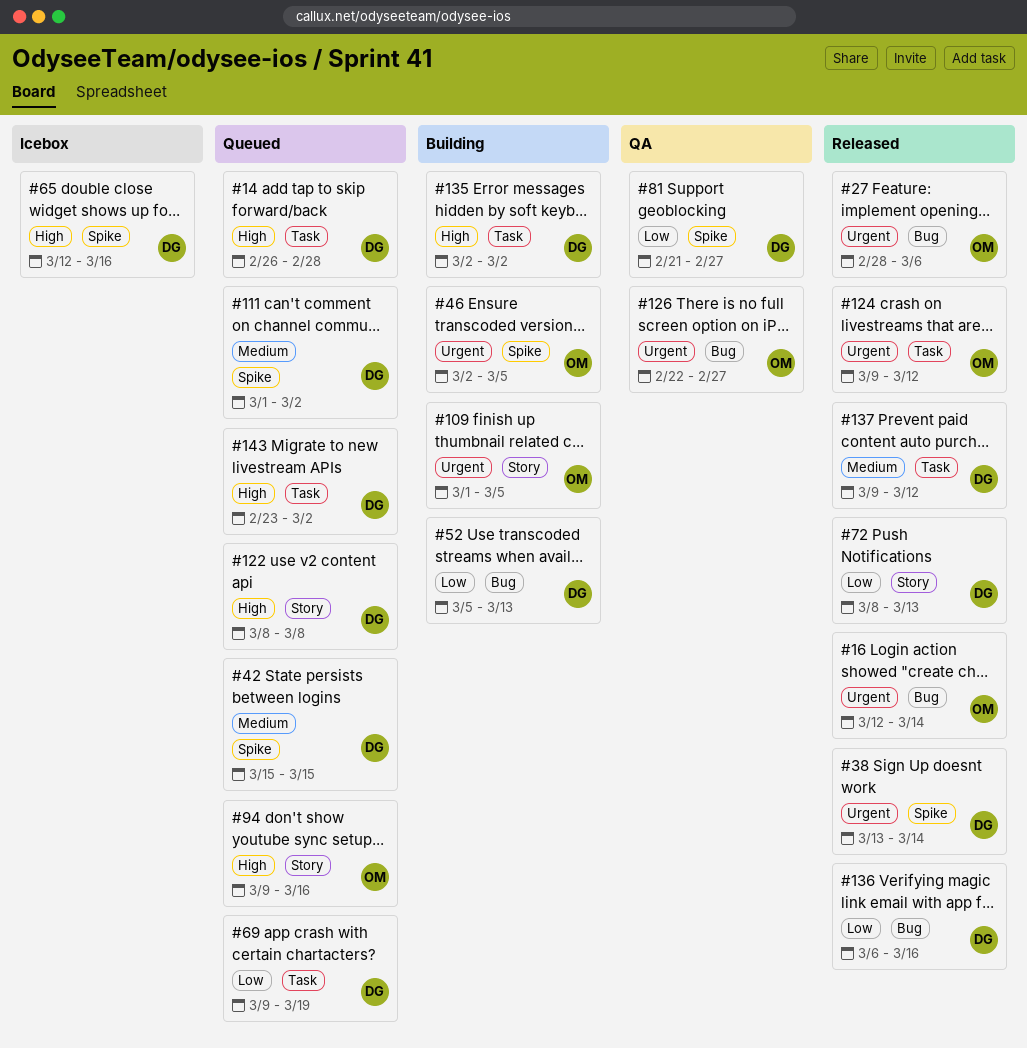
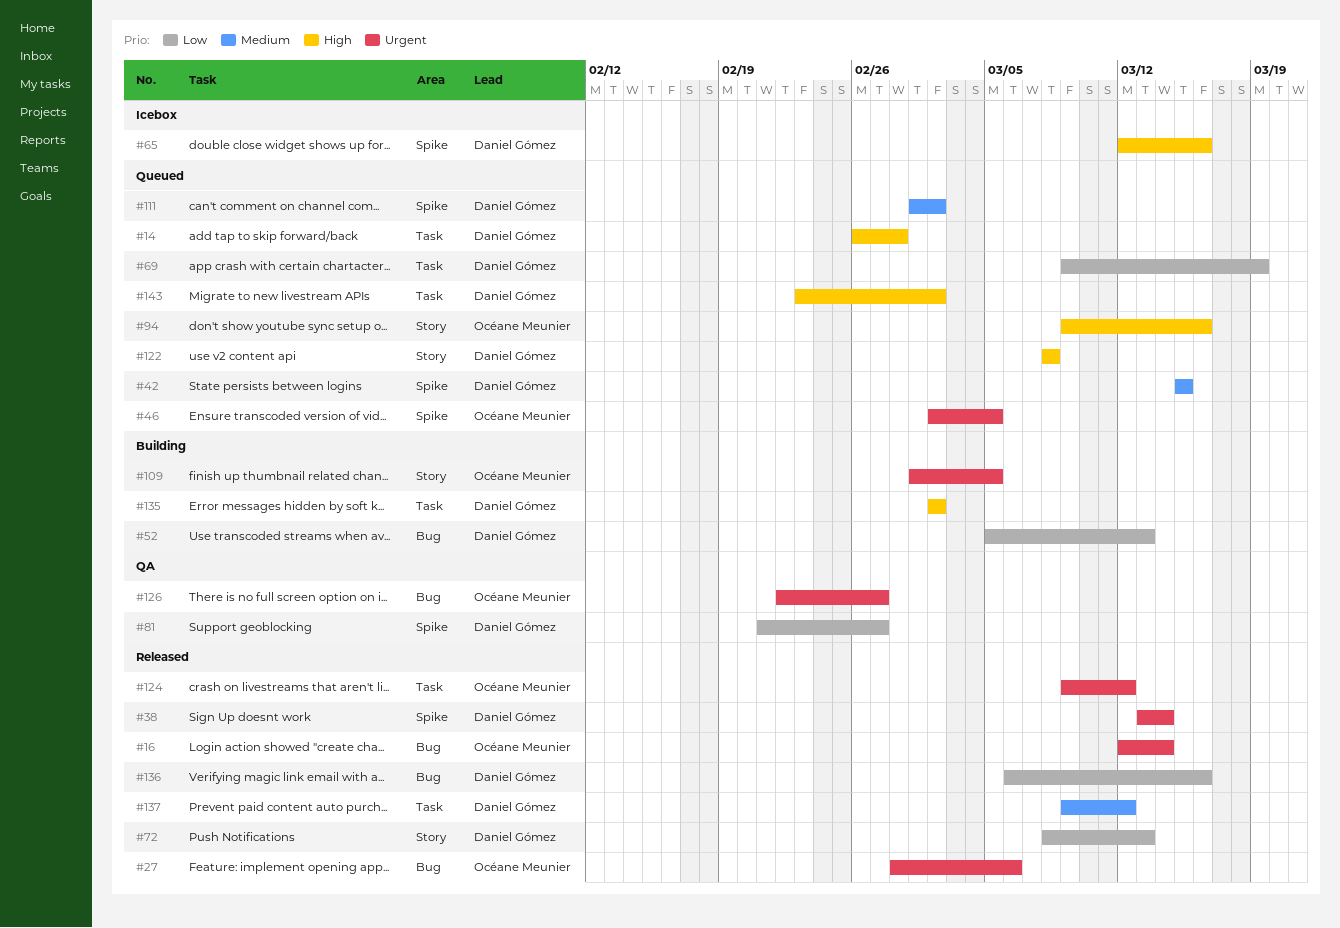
#46, status: Building -> Queued

